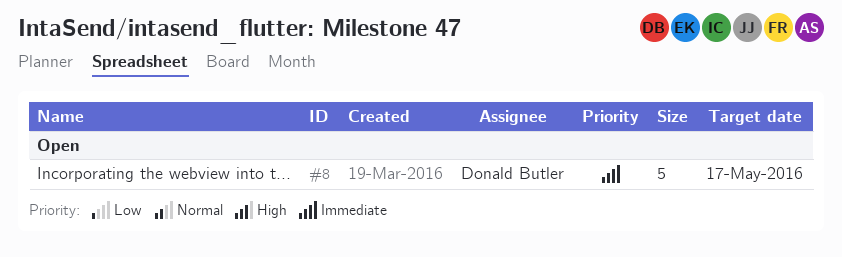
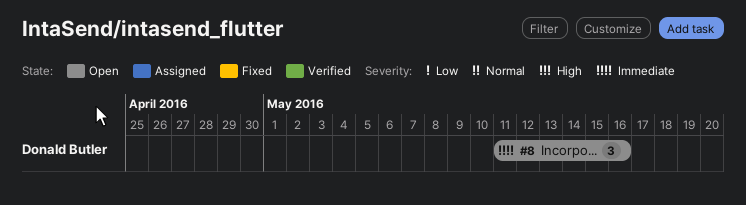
#8, estimate: 5 -> 3
#8, due: May 17 -> May 16

